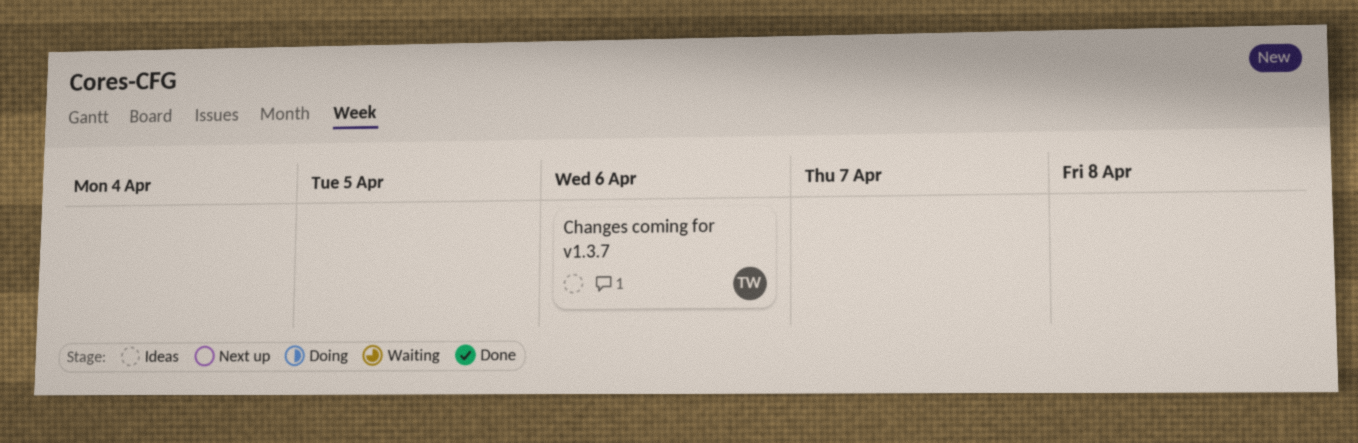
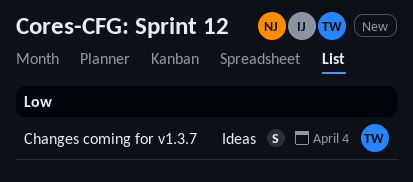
Changes coming for v1.3.7, due: Apr 6 -> Apr 4

